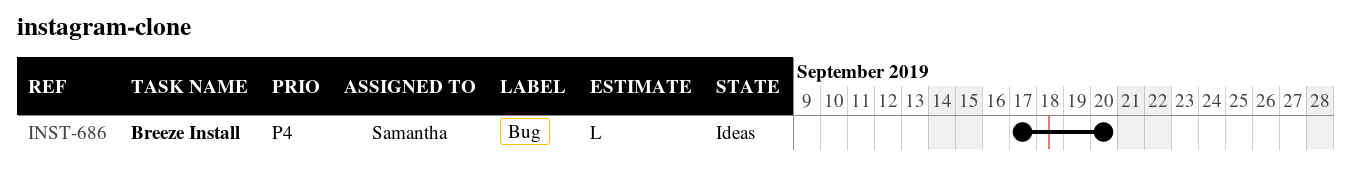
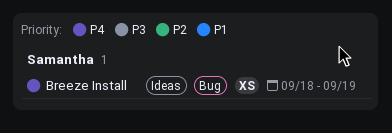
Breeze Install, estimate: L -> XS
Breeze Install, start: Sep 17 -> Sep 18
Breeze Install, due: Sep 20 -> Sep 19

